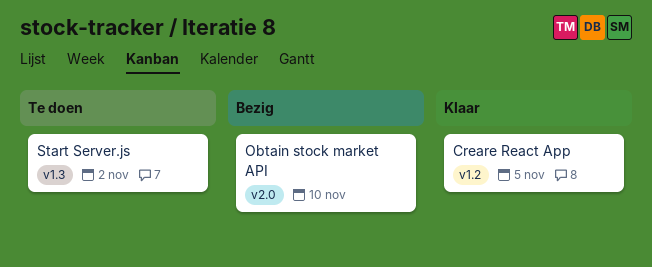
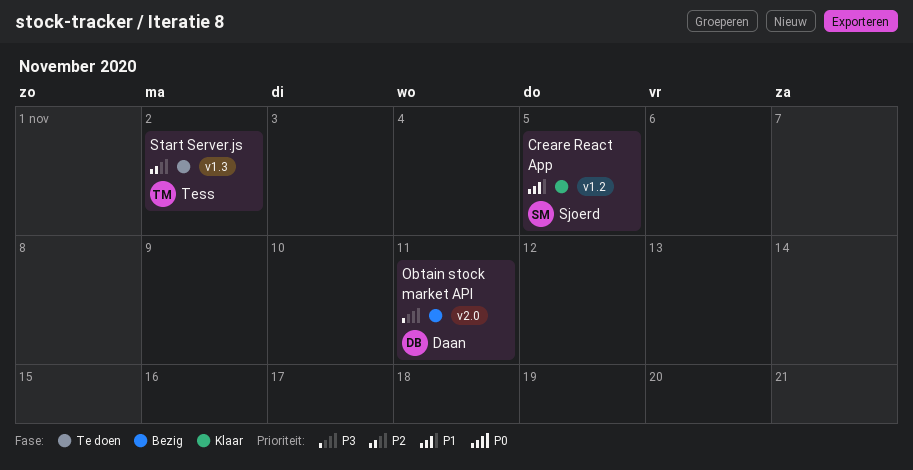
Obtain stock market API, due: Nov 10 -> Nov 11

